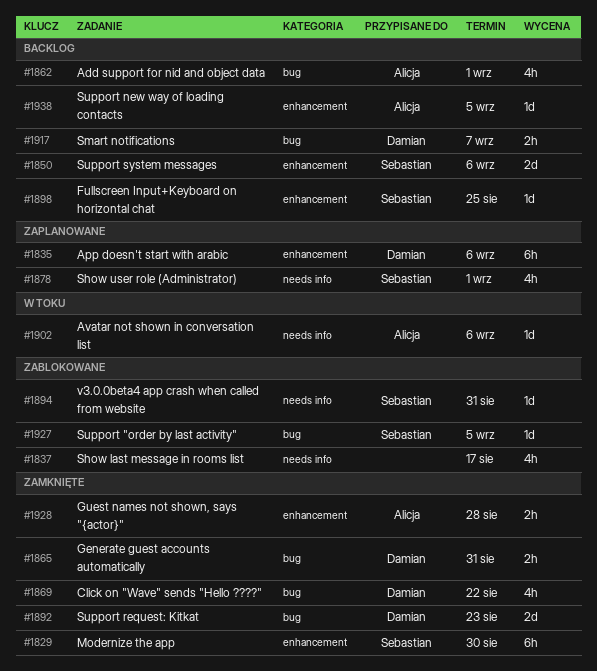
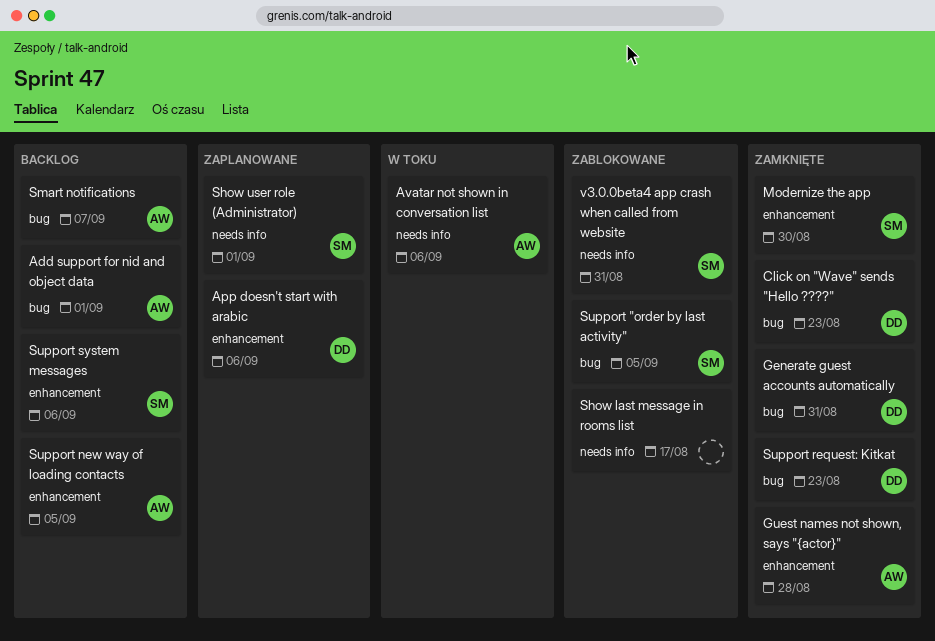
Click on "Wave" sends "Hello ????", due: Aug 22 -> Aug 23
Fullscreen Input+Keyboard on horizontal chat: present -> none
Smart notifications, owner: Damian -> Alicja

